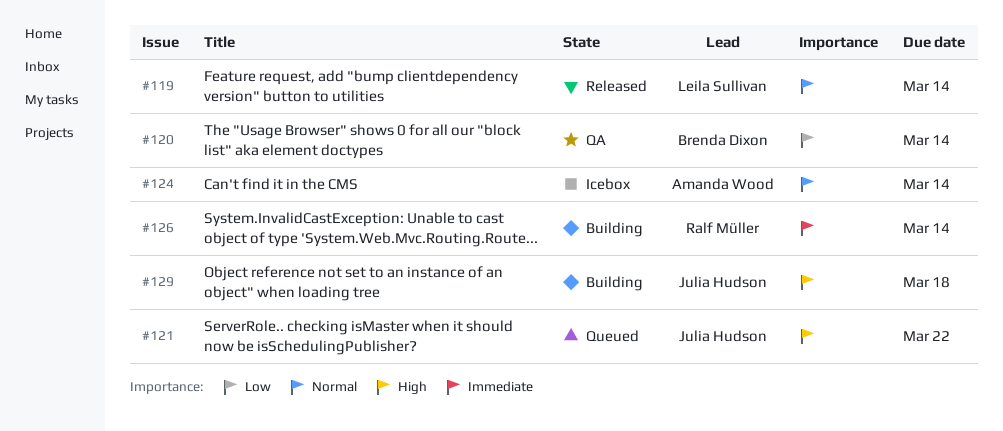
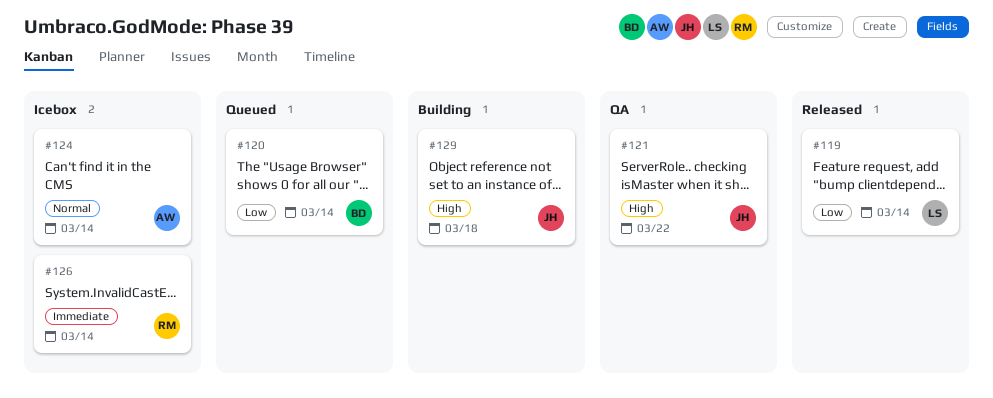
#119, priority: Normal -> Low
#120, status: QA -> Queued
#121, status: Queued -> QA
#126, status: Building -> Icebox

